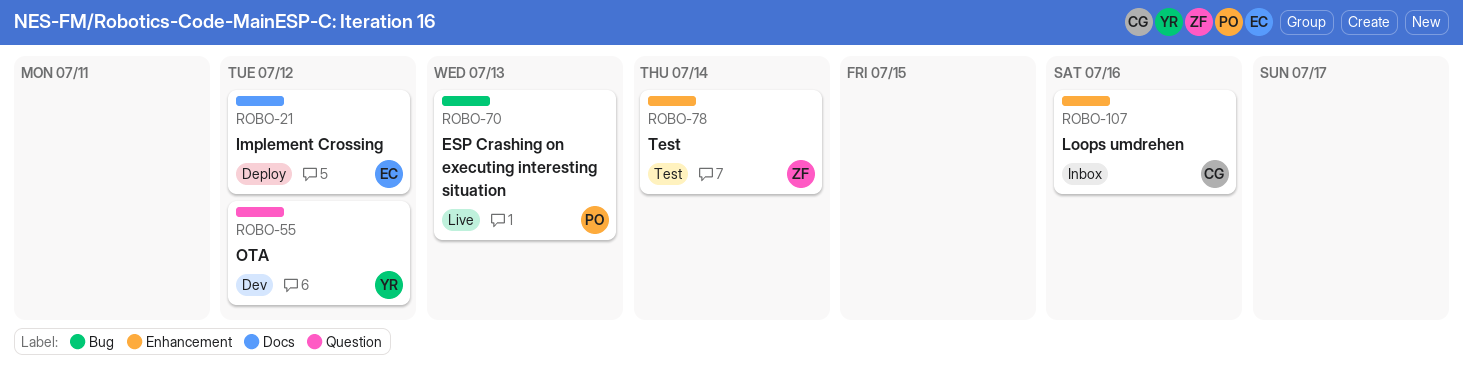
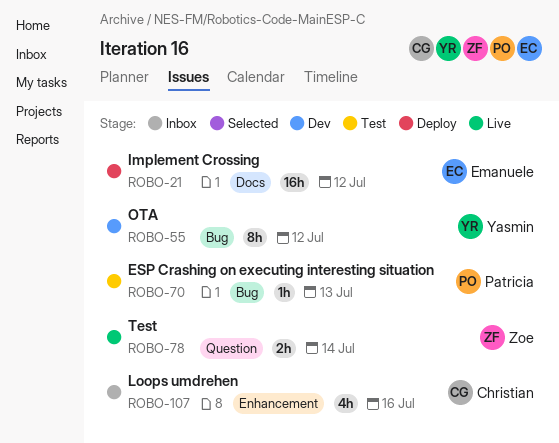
ROBO-55, label: Question -> Bug
ROBO-70, status: Live -> Test
ROBO-78, status: Test -> Live
ROBO-78, label: Enhancement -> Question

